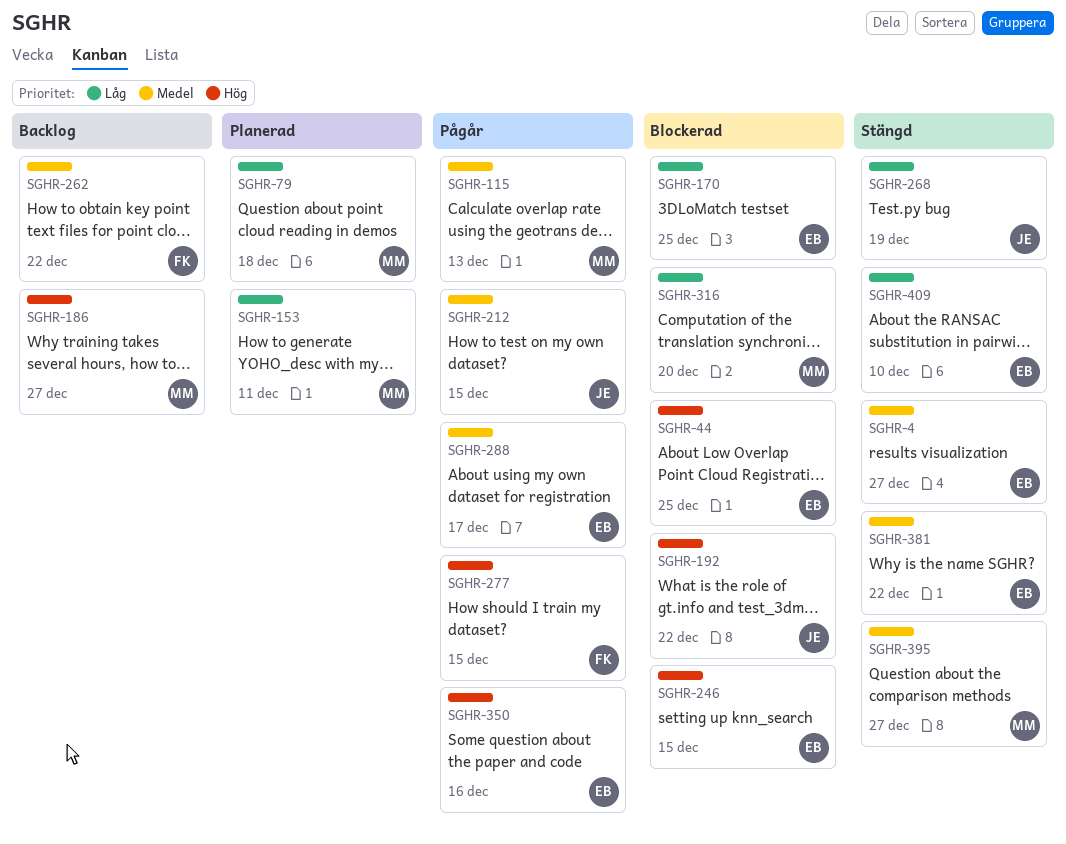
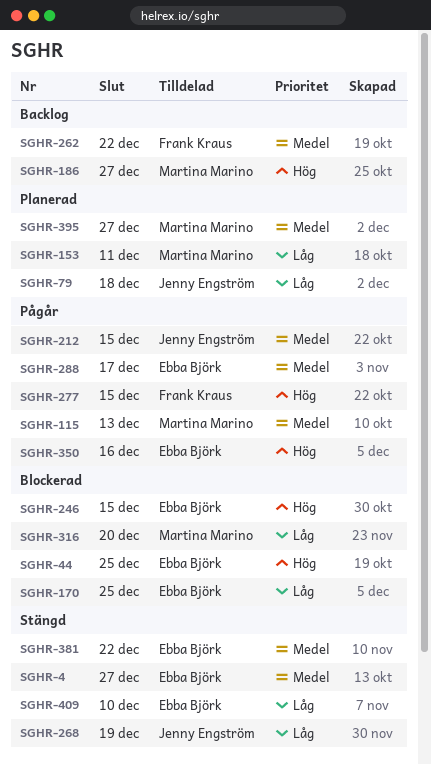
SGHR-79, owner: Martina Marino -> Jenny Engström
SGHR-192: present -> none
SGHR-395, status: Stängd -> Planerad

